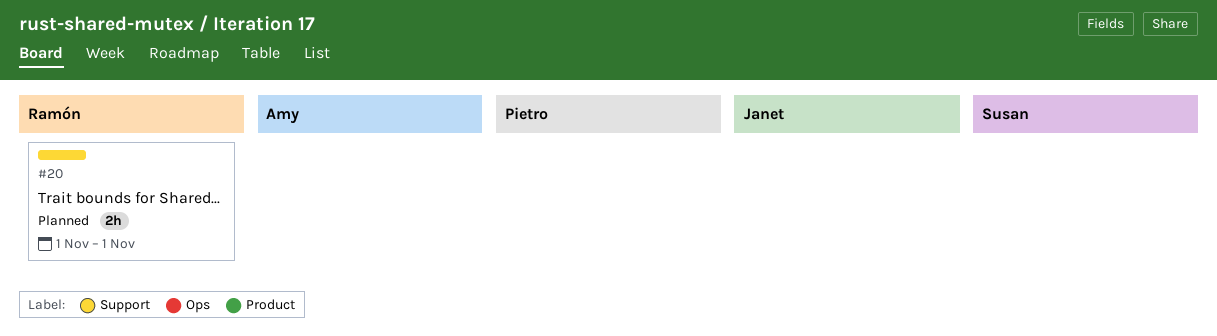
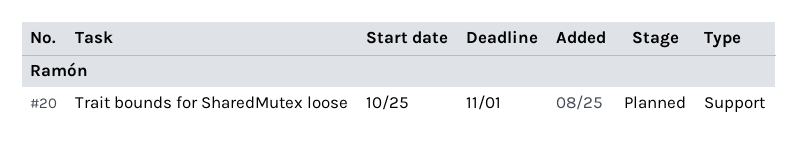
#20, start: Nov 1 -> Oct 25

